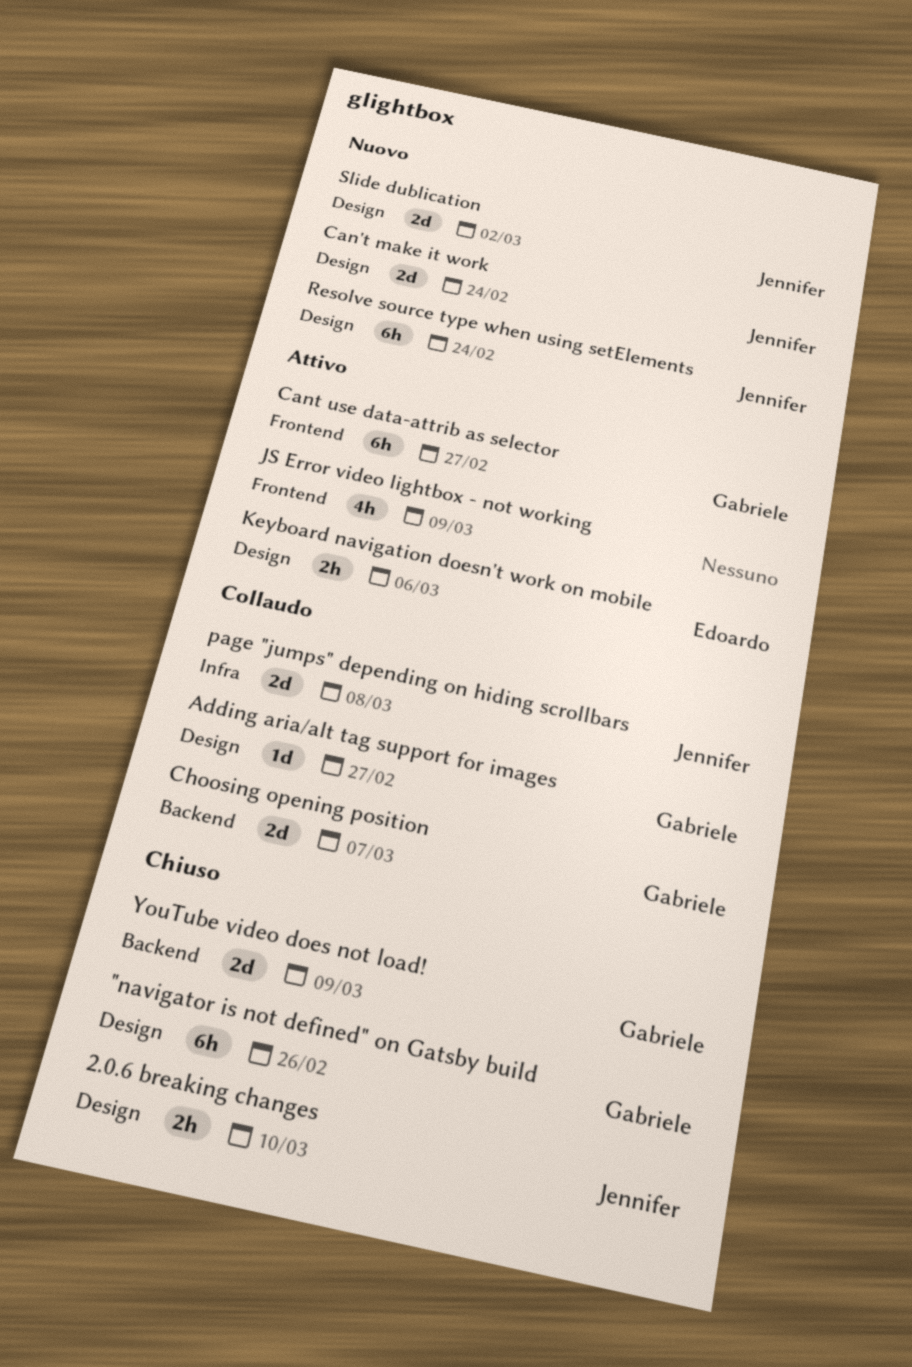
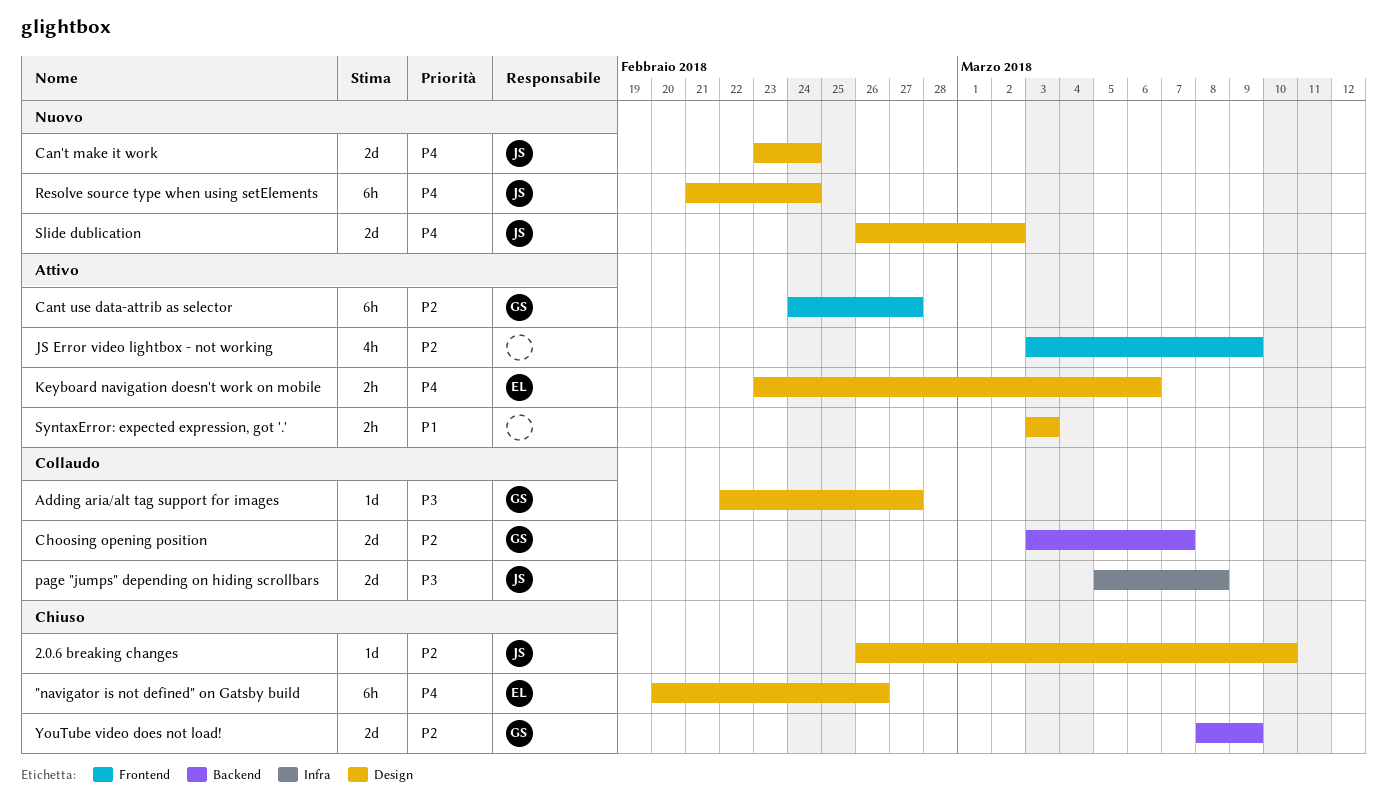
"navigator is not defined" on Gatsby build, owner: Gabriele -> Edoardo
2.0.6 breaking changes, estimate: 2h -> 1d
SyntaxError: expected expression, got '.': none -> present

